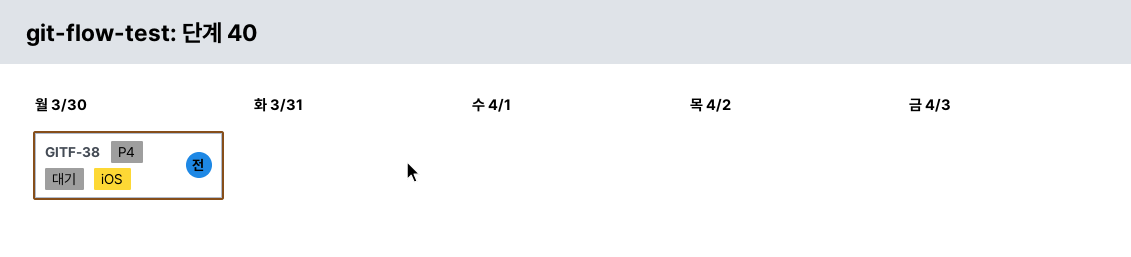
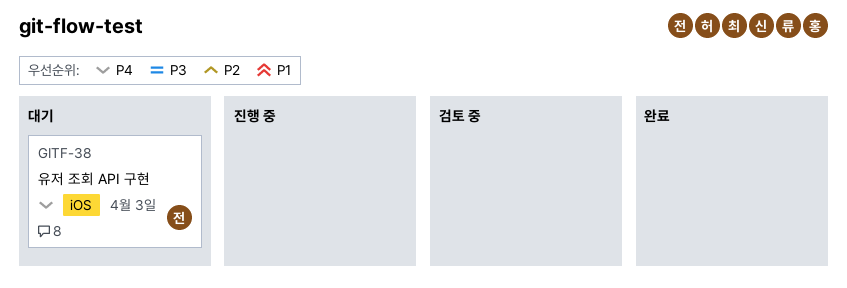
GITF-38, due: Mar 30 -> Apr 3

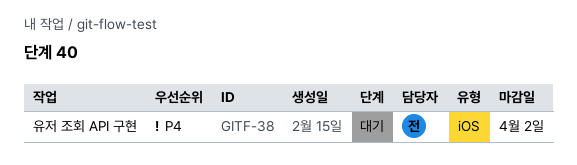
GITF-38, due: Apr 3 -> Apr 2

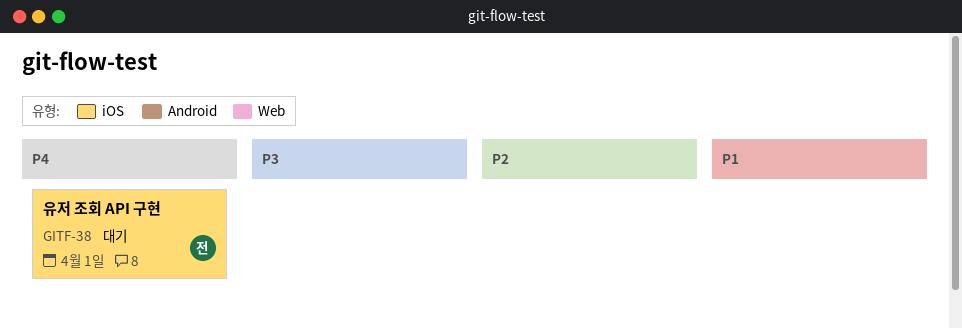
GITF-38, due: Apr 2 -> Apr 1

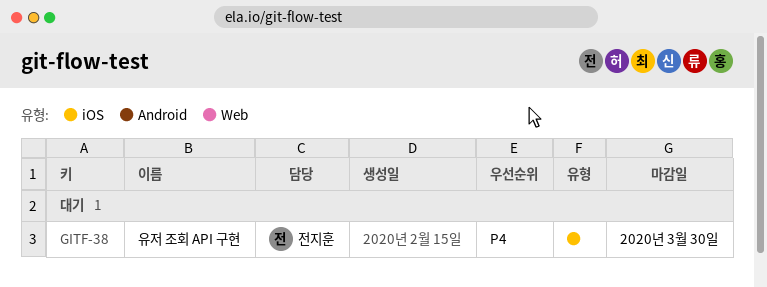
GITF-38, due: Apr 1 -> Mar 30

